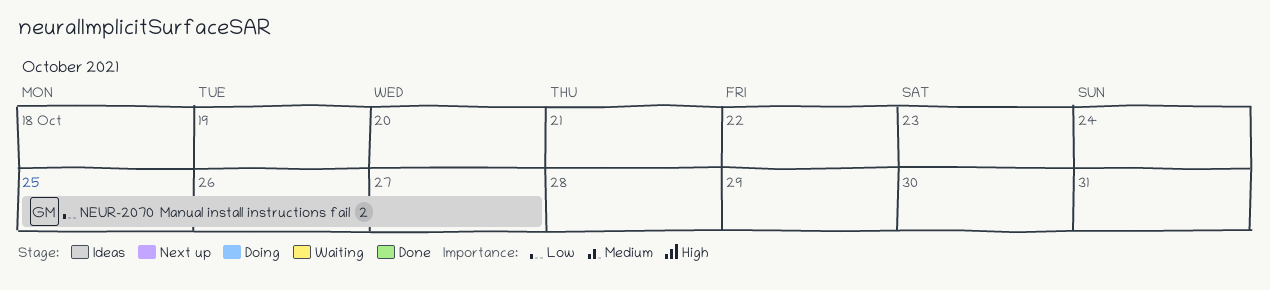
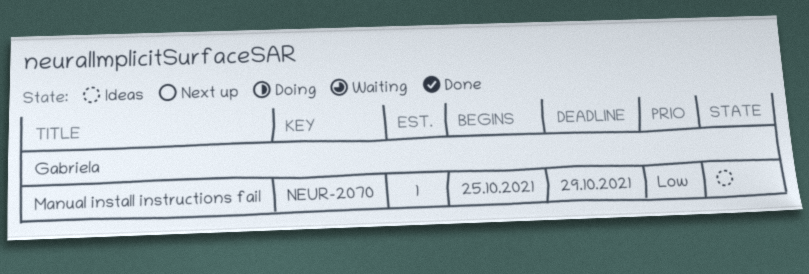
NEUR-2070, estimate: 2 -> 1
NEUR-2070, due: Oct 27 -> Oct 29

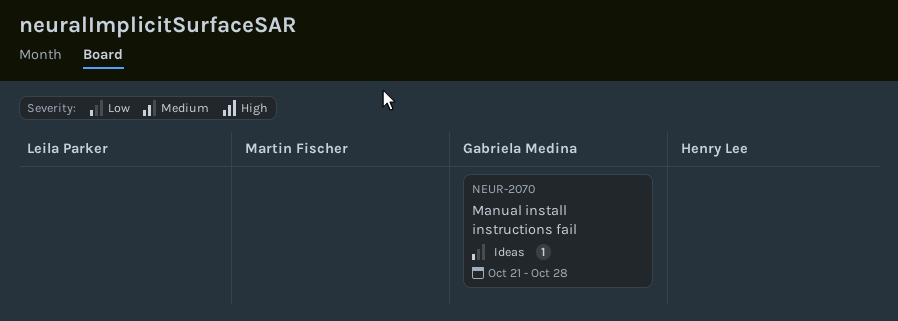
NEUR-2070, start: Oct 25 -> Oct 21
NEUR-2070, due: Oct 29 -> Oct 28

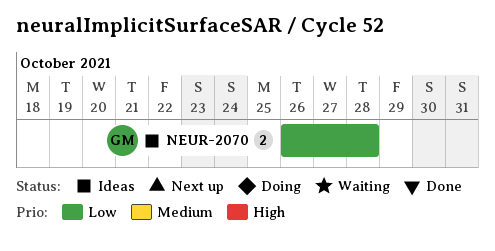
NEUR-2070, estimate: 1 -> 2
NEUR-2070, start: Oct 21 -> Oct 26

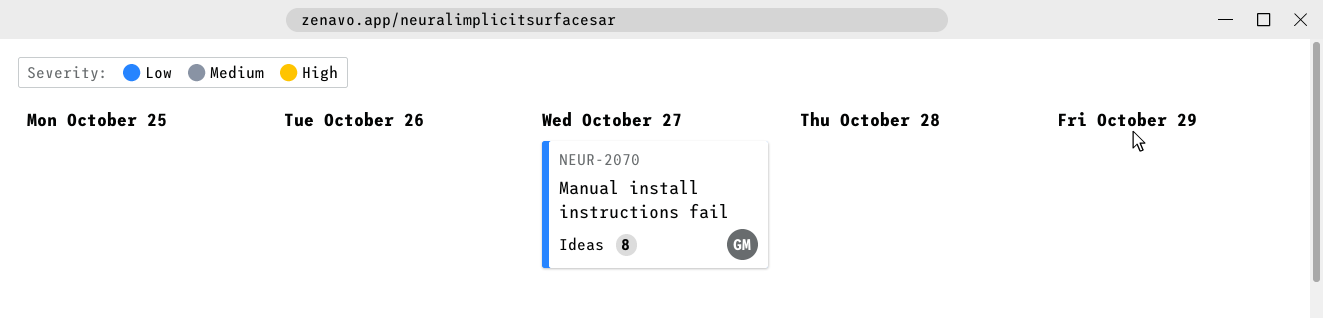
NEUR-2070, estimate: 2 -> 8
NEUR-2070, due: Oct 28 -> Oct 27

